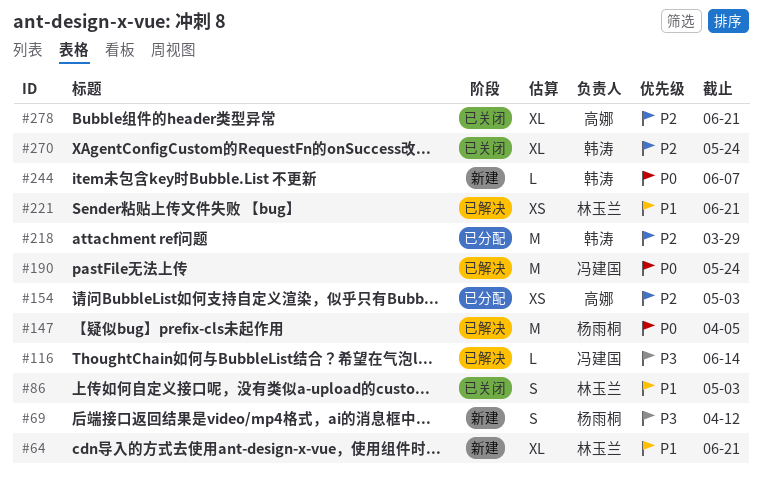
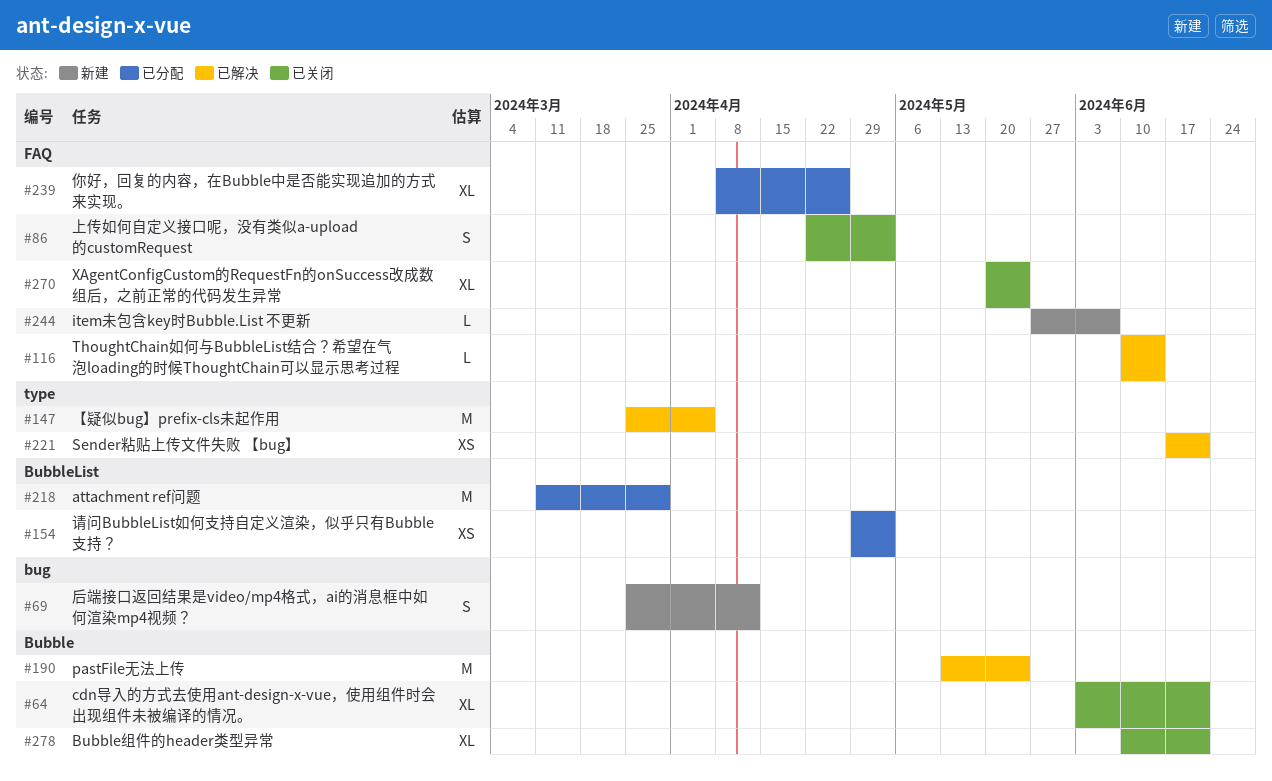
#64, status: 新建 -> 已关闭
#239: none -> present

